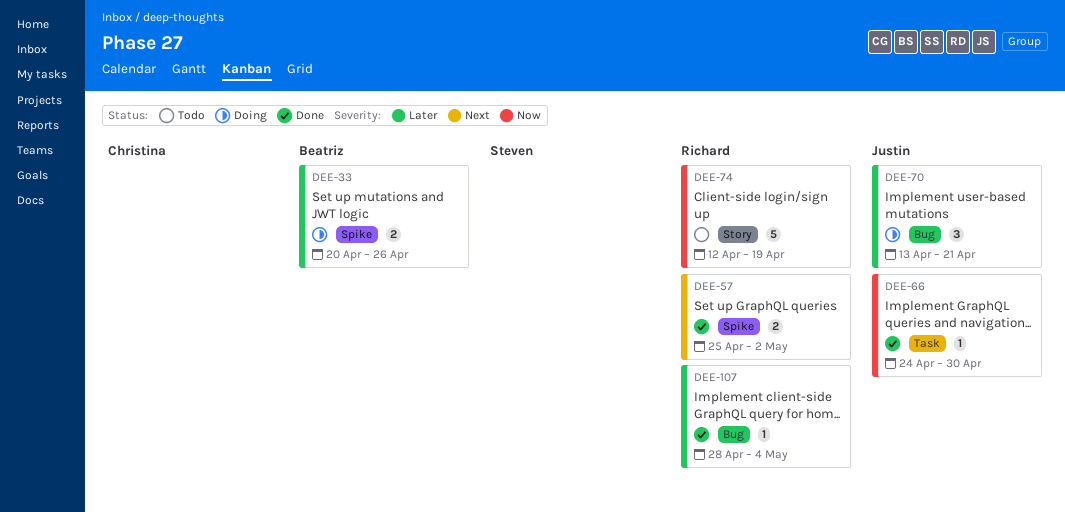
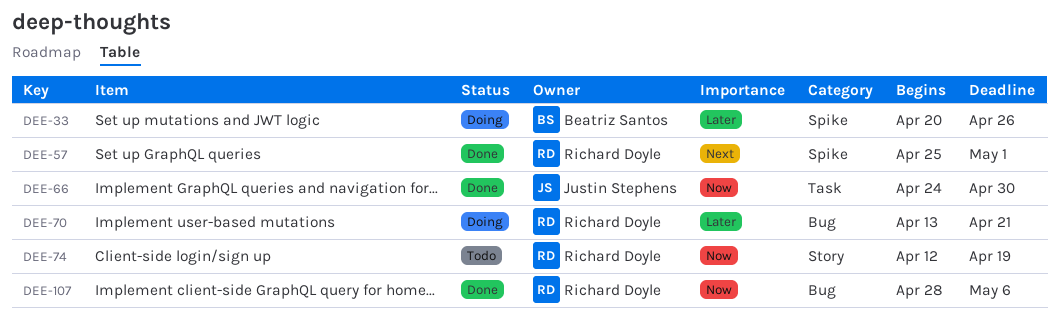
DEE-57, due: May 2 -> May 1
DEE-70, owner: Justin Stephens -> Richard Doyle
DEE-107, priority: Later -> Now
DEE-107, due: May 4 -> May 6

